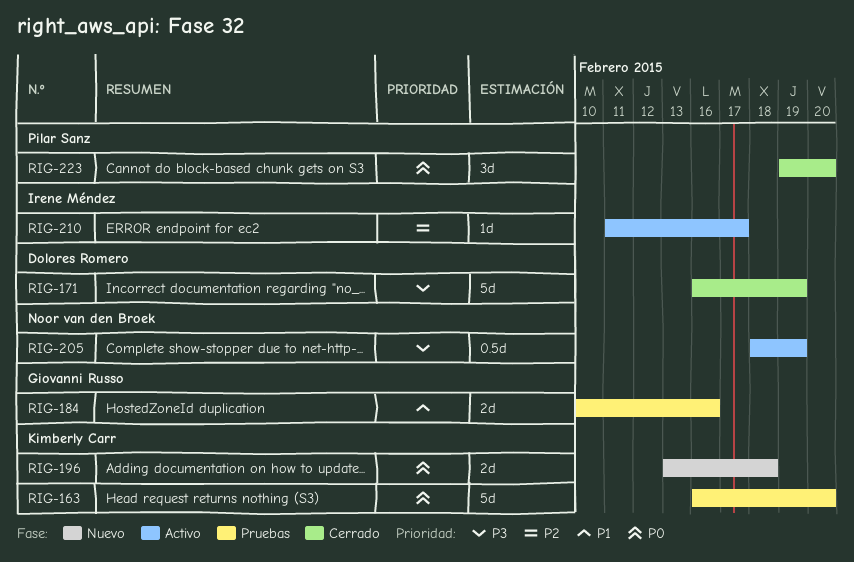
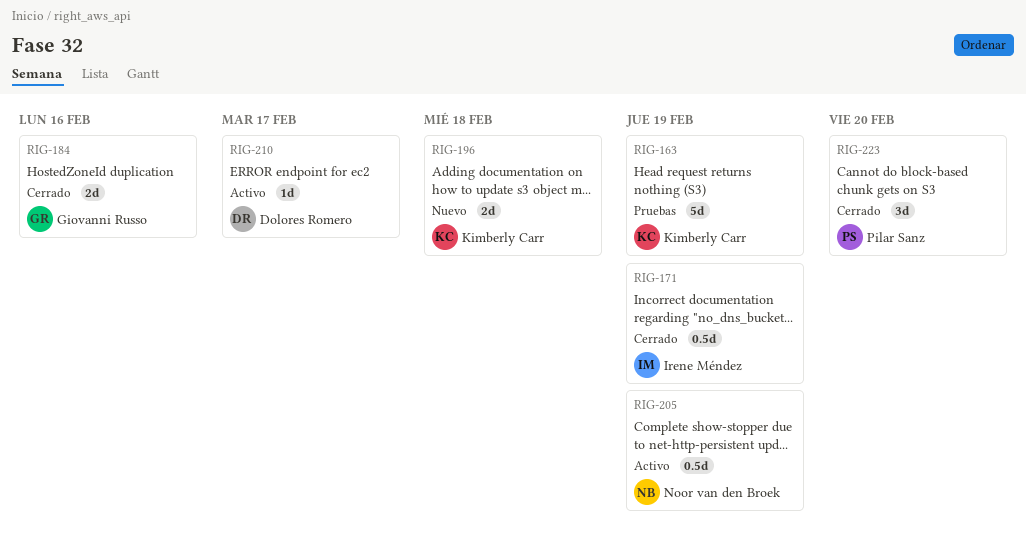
RIG-163, due: Feb 20 -> Feb 19
RIG-171, owner: Dolores Romero -> Irene Méndez
RIG-171, estimate: 5d -> 0.5d
RIG-184, status: Pruebas -> Cerrado
RIG-210, owner: Irene Méndez -> Dolores Romero

